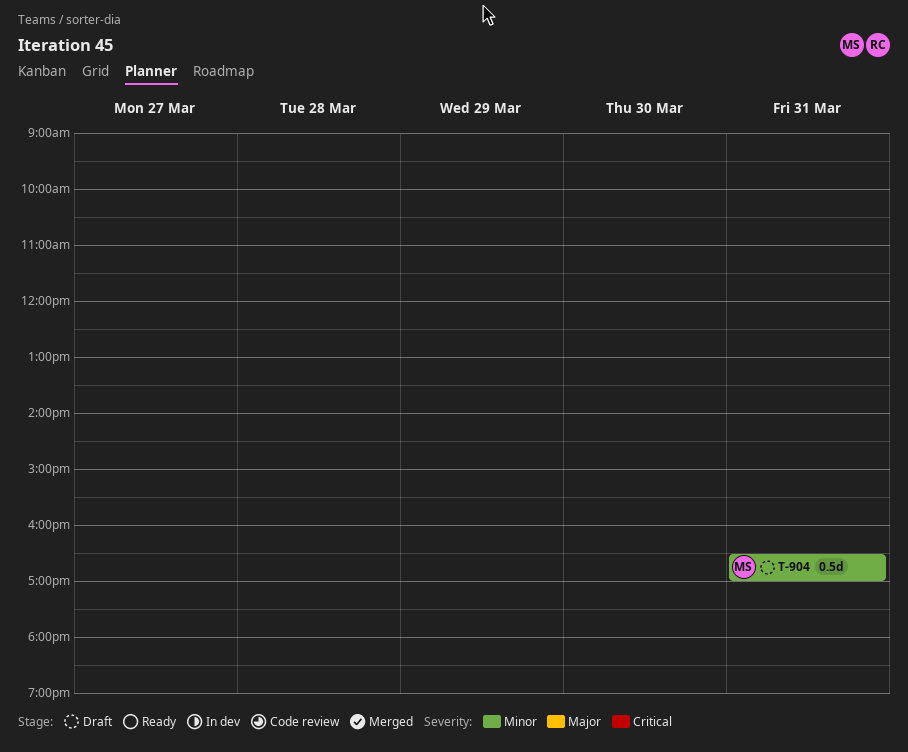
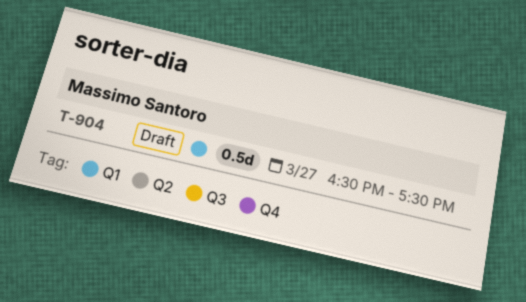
T-904, day: Mar 31 -> Mar 27
T-904, ends: 17:00 -> 17:30

